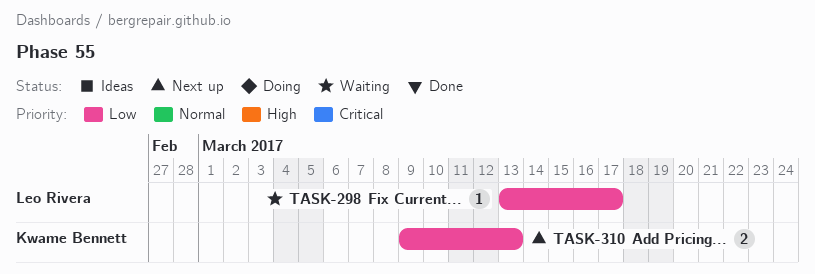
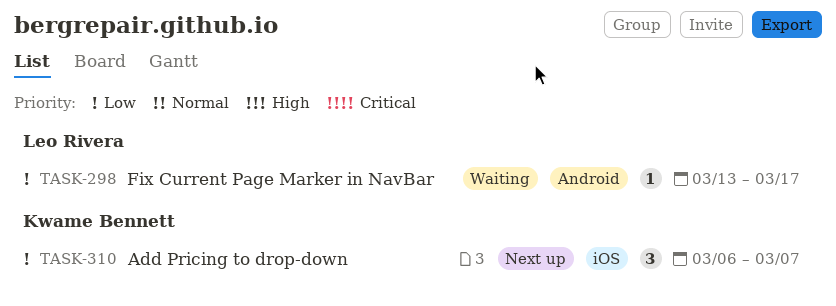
TASK-310, estimate: 2 -> 3
TASK-310, start: Mar 9 -> Mar 6
TASK-310, due: Mar 13 -> Mar 7

